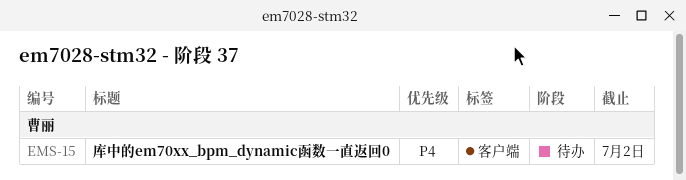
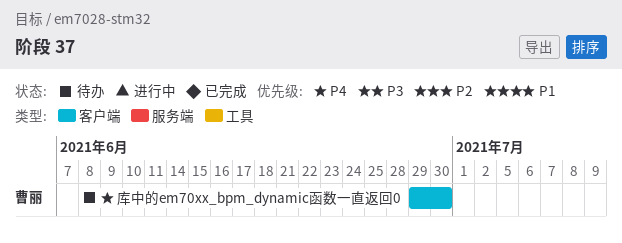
库中的em70xx_bpm_dynamic函数一直返回0, due: Jul 2 -> Jun 30

